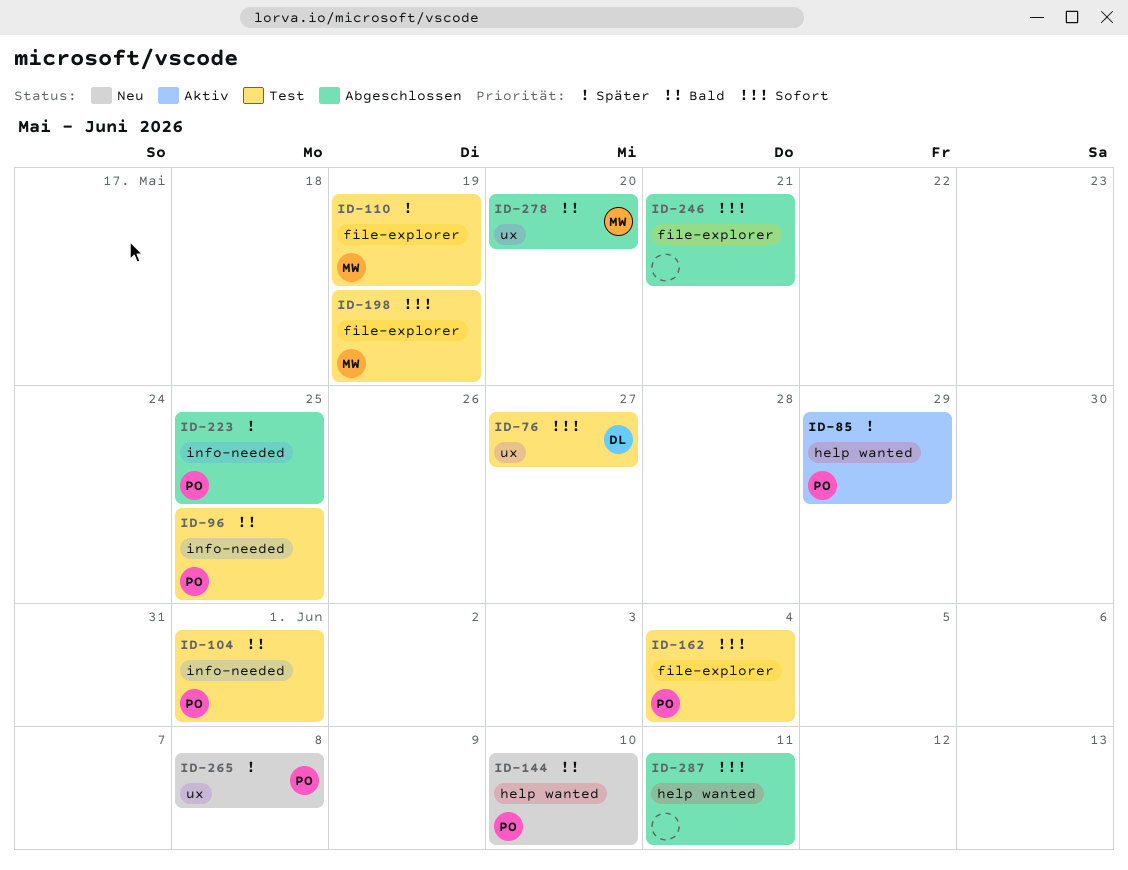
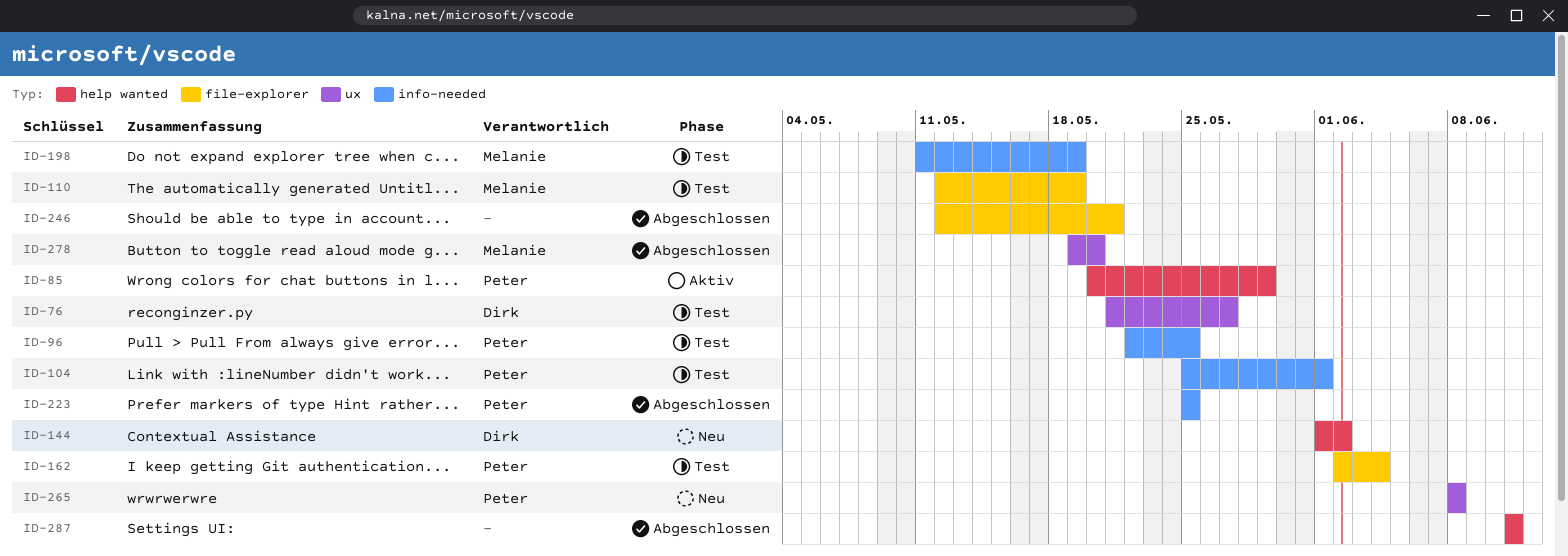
ID-144, owner: Peter -> Dirk
ID-144, due: Jun 10 -> Jun 2
ID-198, label: file-explorer -> info-needed

